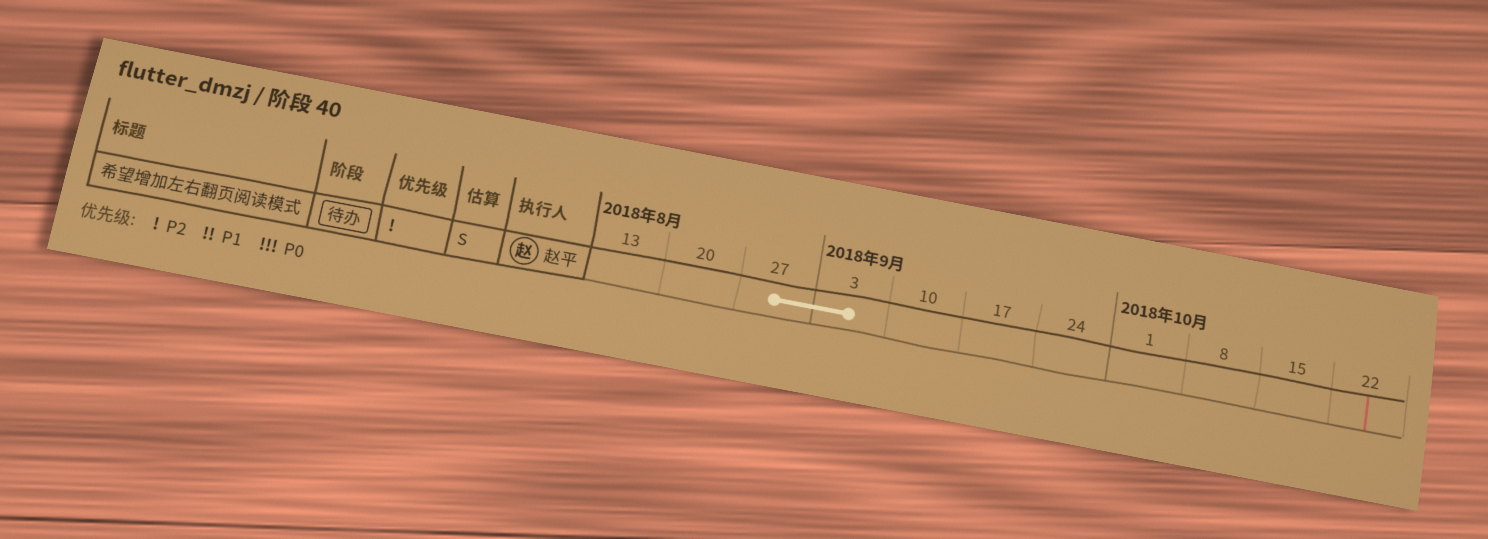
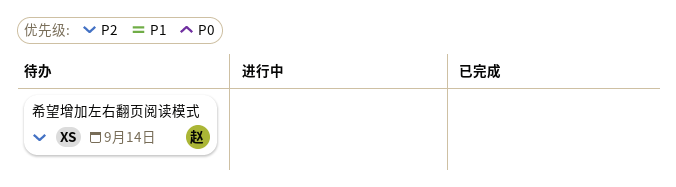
希望增加左右翻页阅读模式, estimate: S -> XS
希望增加左右翻页阅读模式, due: Sep 7 -> Sep 14

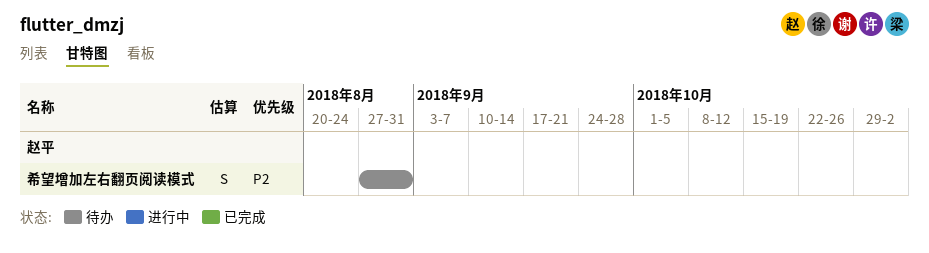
希望增加左右翻页阅读模式, estimate: XS -> S
希望增加左右翻页阅读模式, due: Sep 14 -> Aug 31

